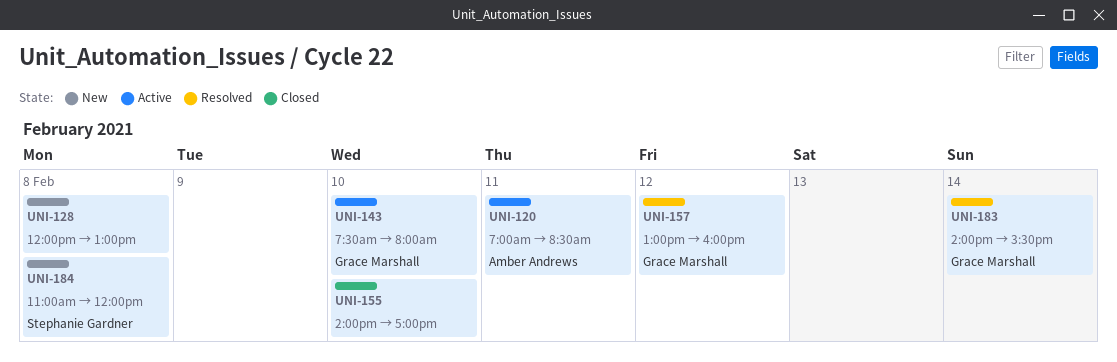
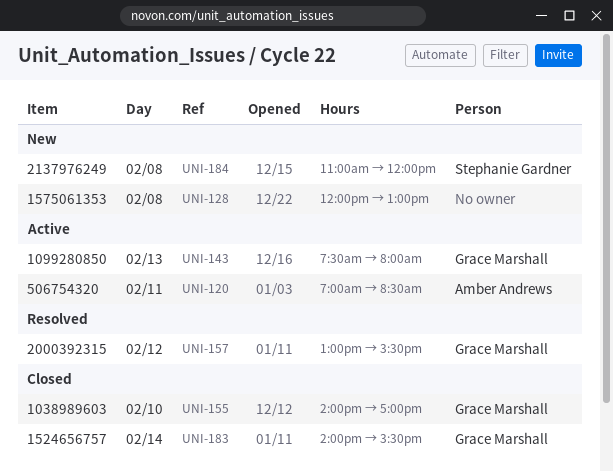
UNI-143, day: Feb 10 -> Feb 13
UNI-155, owner: none -> Grace Marshall
UNI-157, ends: 16:00 -> 15:30
UNI-183, status: Resolved -> Closed

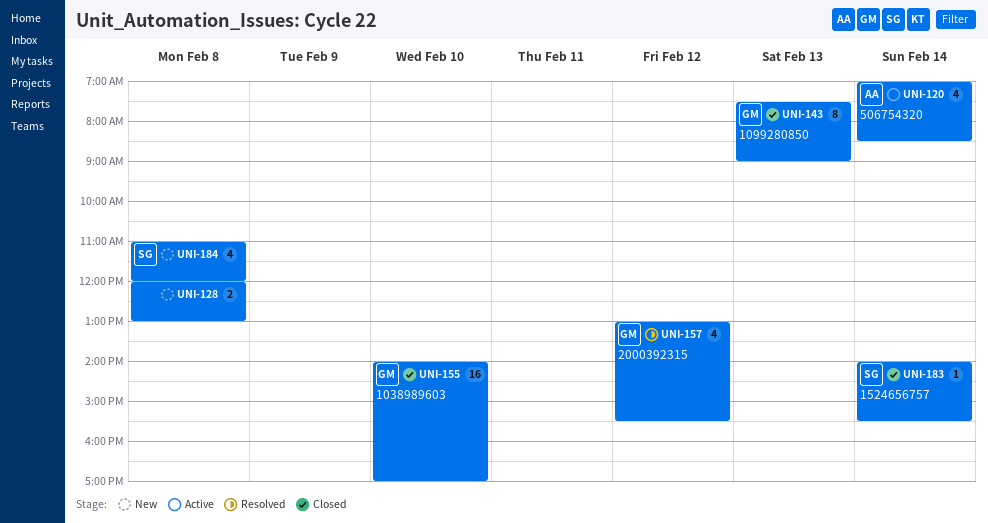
UNI-120, day: Feb 11 -> Feb 14
UNI-143, status: Active -> Closed
UNI-143, ends: 08:00 -> 09:00
UNI-183, owner: Grace Marshall -> Stephanie Gardner

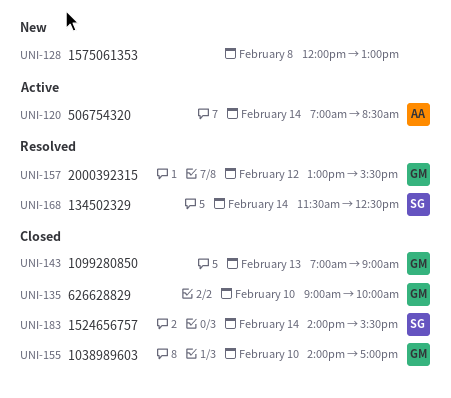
UNI-135: none -> present
UNI-143, begins: 07:30 -> 07:00
UNI-168: none -> present
UNI-184: present -> none

